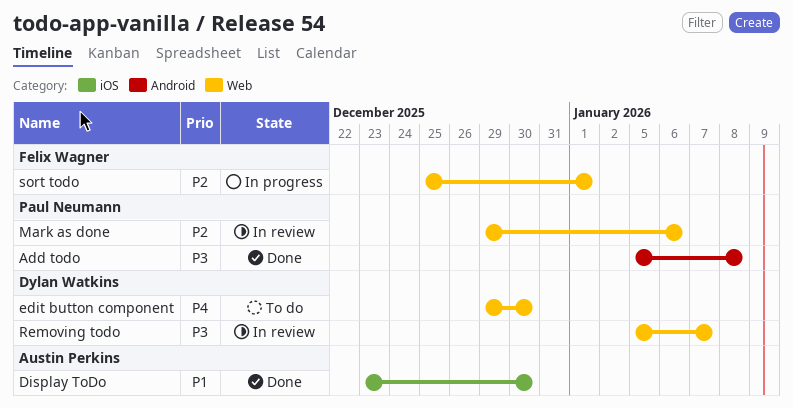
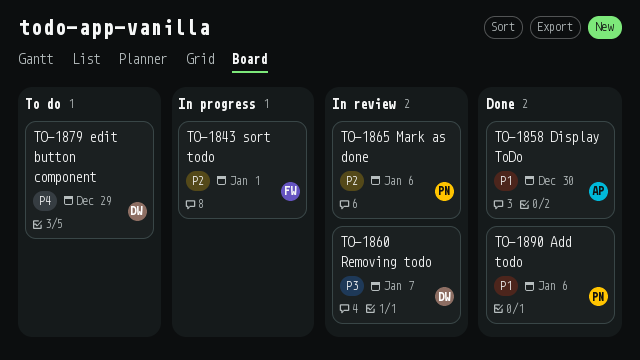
Add todo, priority: P3 -> P1
Add todo, due: Jan 8 -> Jan 6
edit button component, due: Dec 30 -> Dec 29

